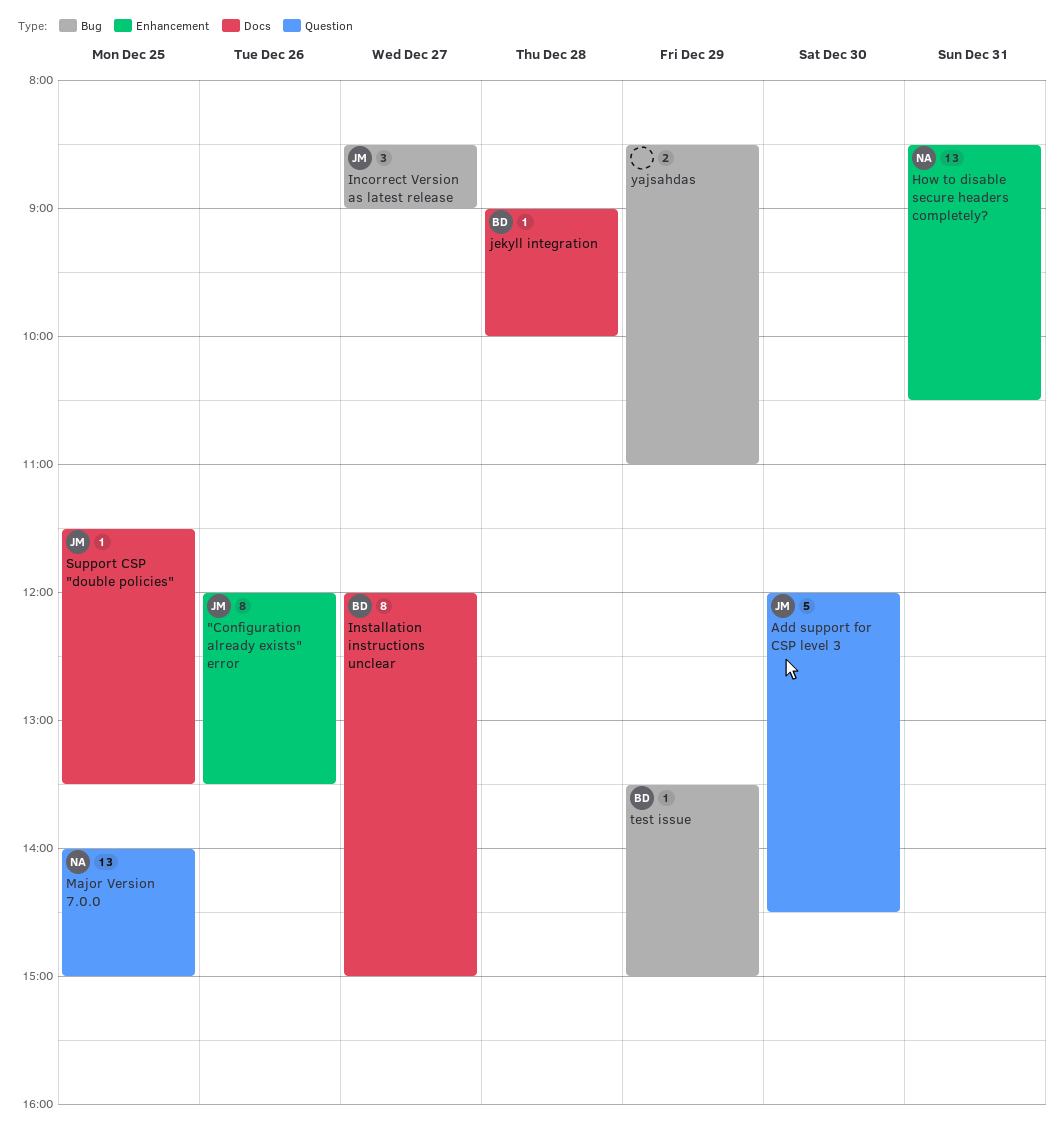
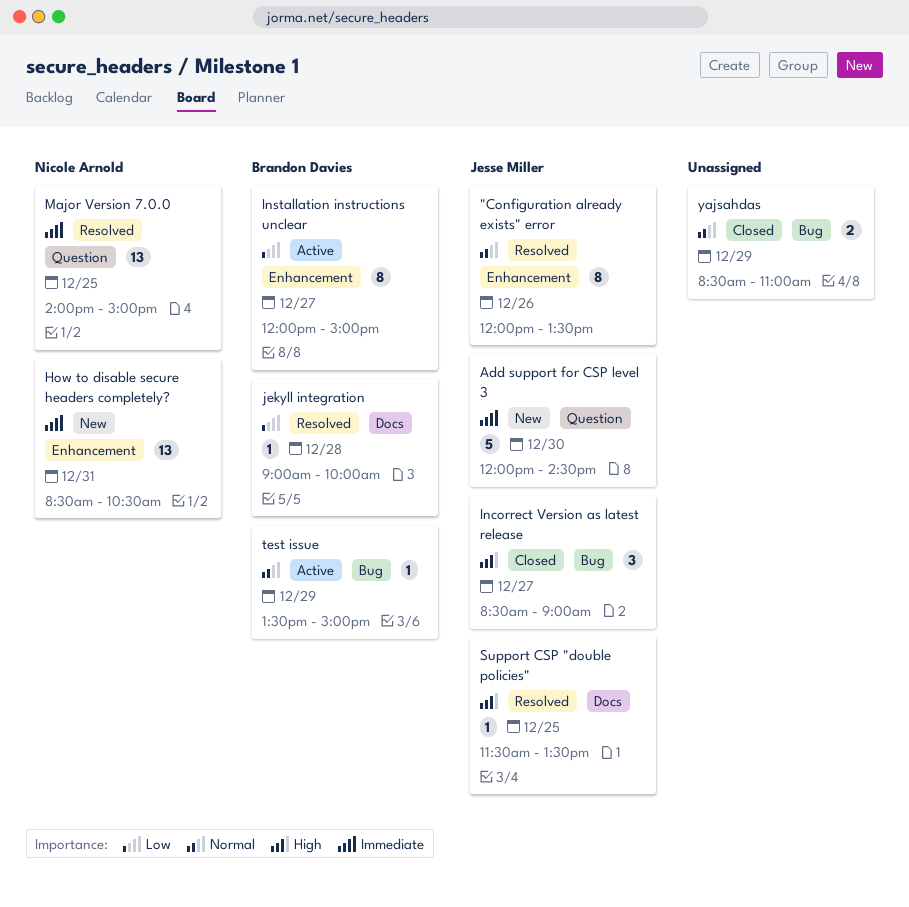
Installation instructions unclear, label: Docs -> Enhancement

